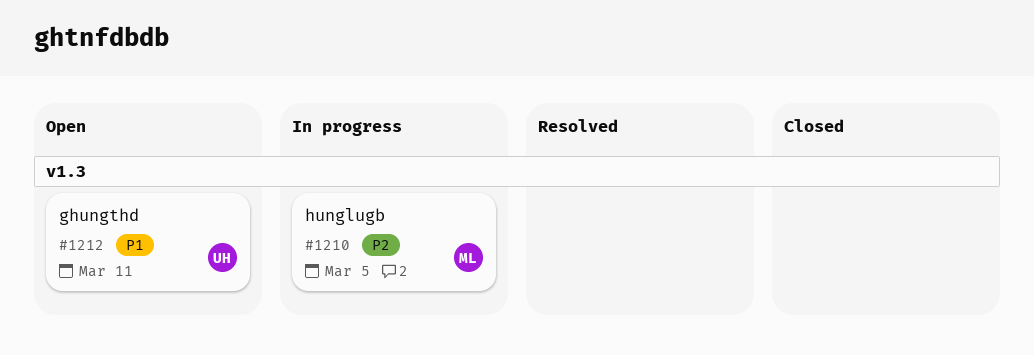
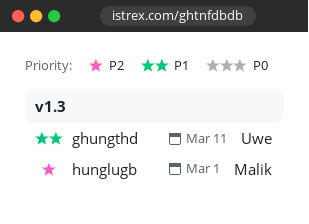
hunglugb, due: Mar 5 -> Mar 1

